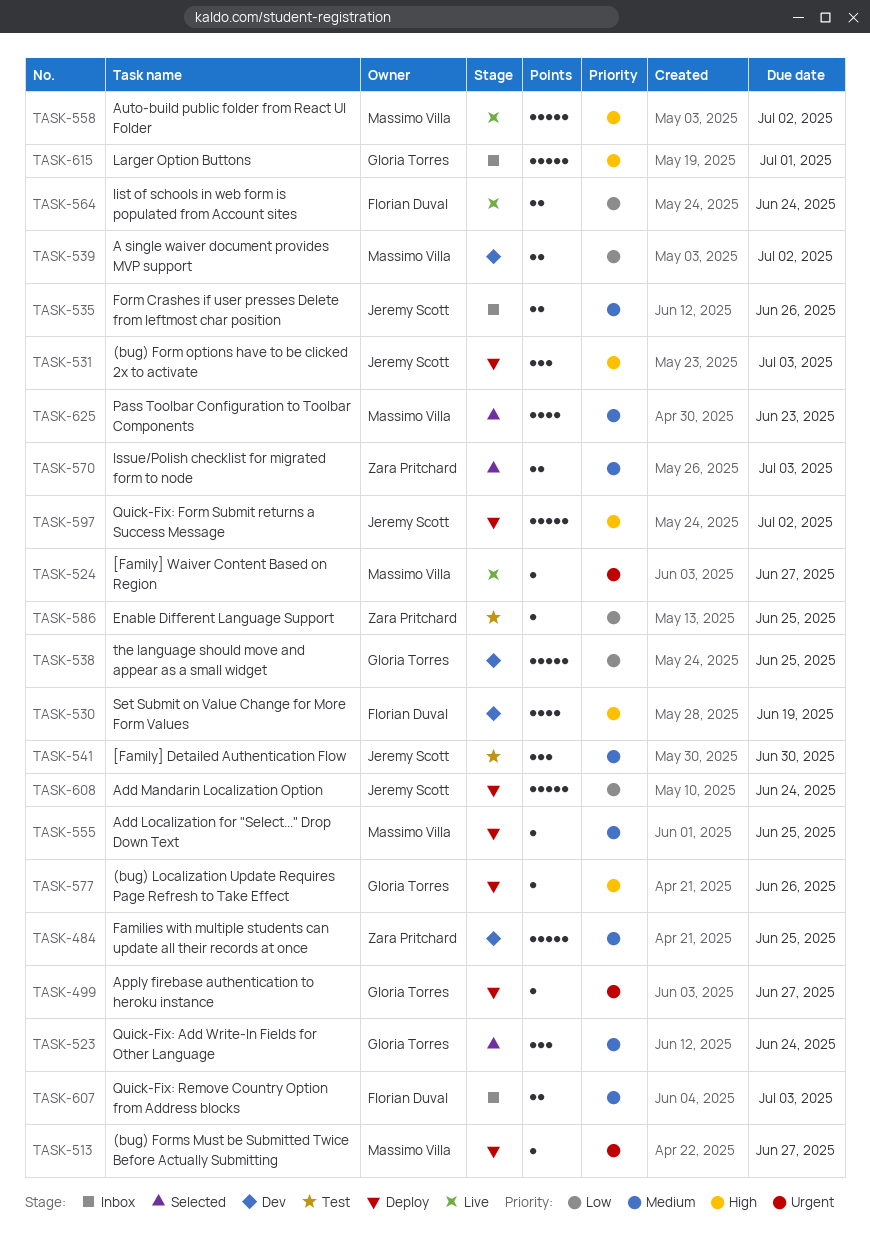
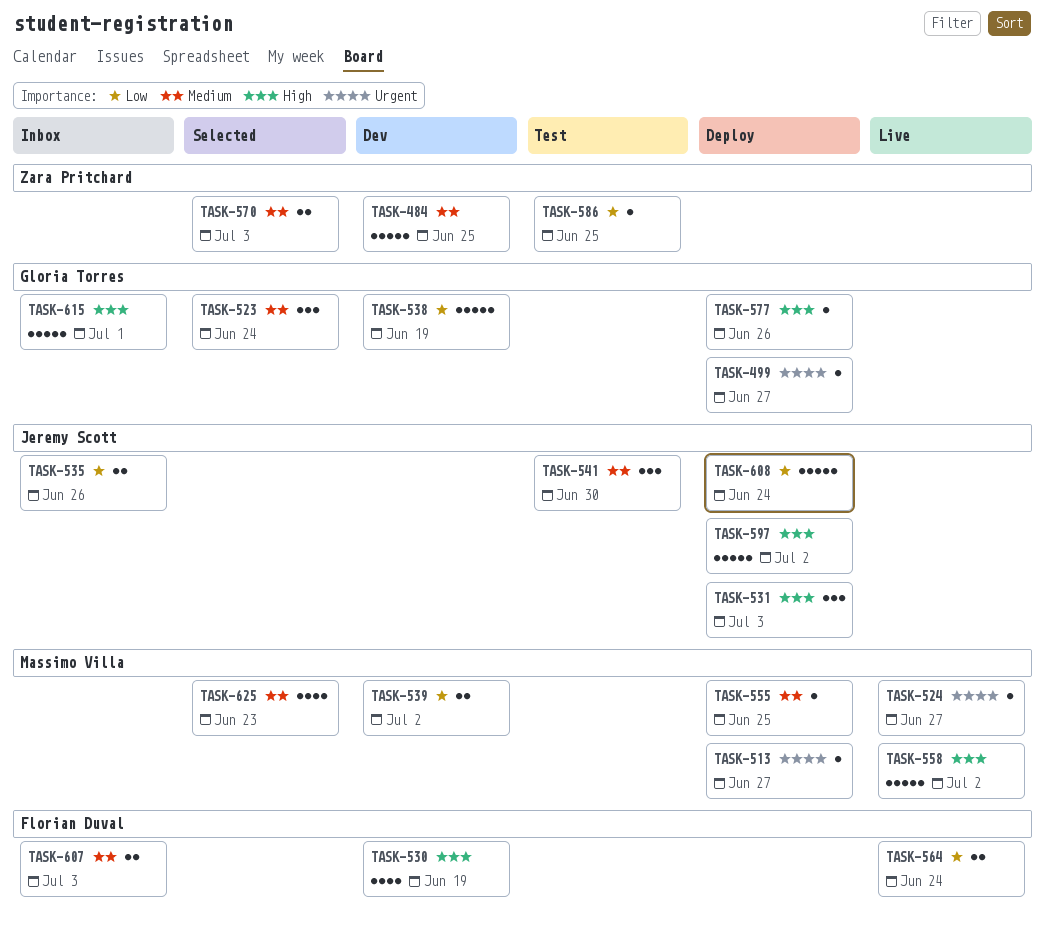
TASK-535, priority: Medium -> Low
TASK-538, due: Jun 25 -> Jun 19

